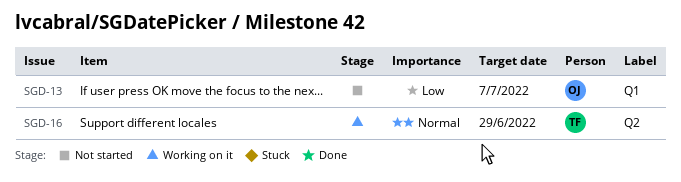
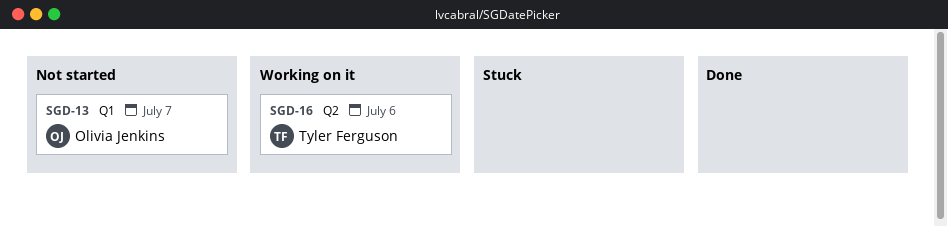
SGD-16, due: Jun 29 -> Jul 6

